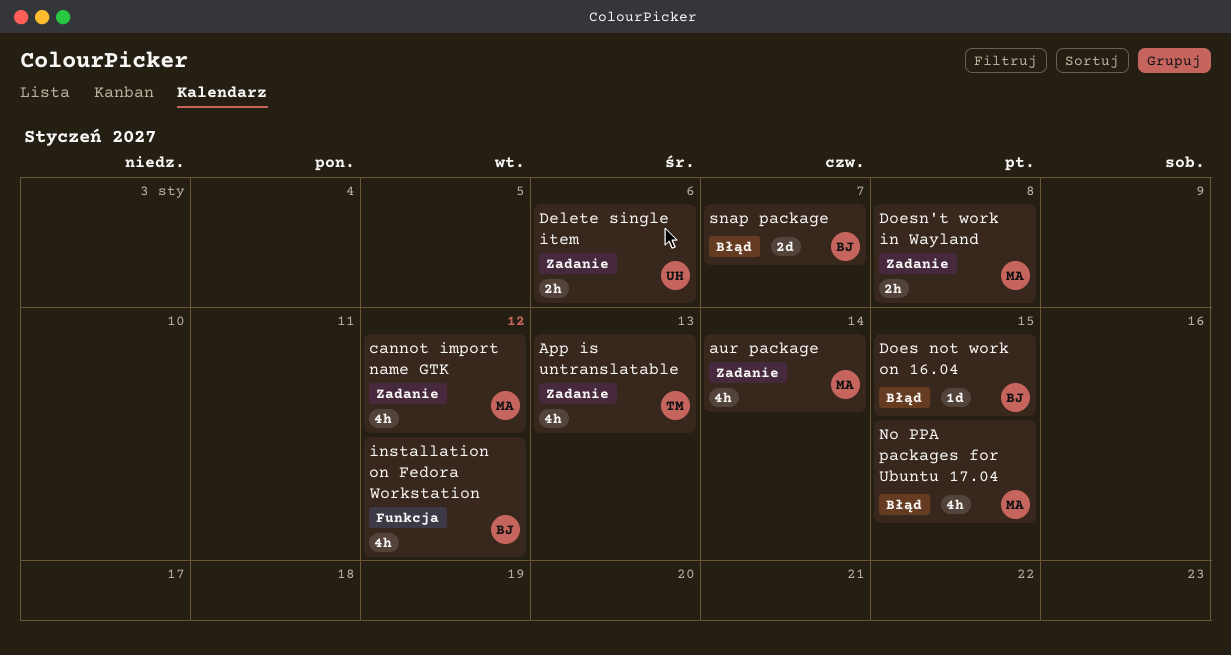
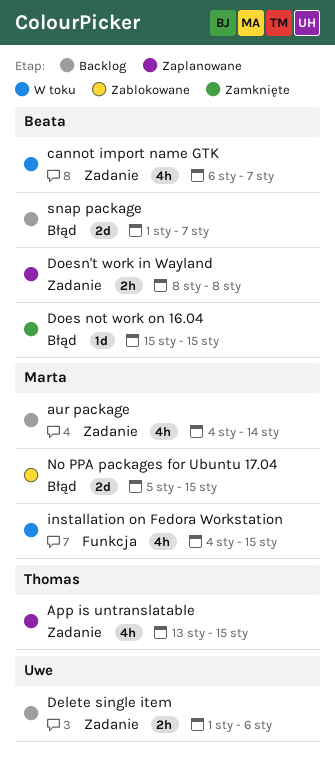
App is untranslatable, due: Jan 13 -> Jan 15
cannot import name GTK, owner: Marta -> Beata
cannot import name GTK, due: Jan 12 -> Jan 7
Doesn't work in Wayland, owner: Marta -> Beata
installation on Fedora Workstation, owner: Beata -> Marta
installation on Fedora Workstation, due: Jan 12 -> Jan 15
No PPA packages for Ubuntu 17.04, estimate: 4h -> 2d

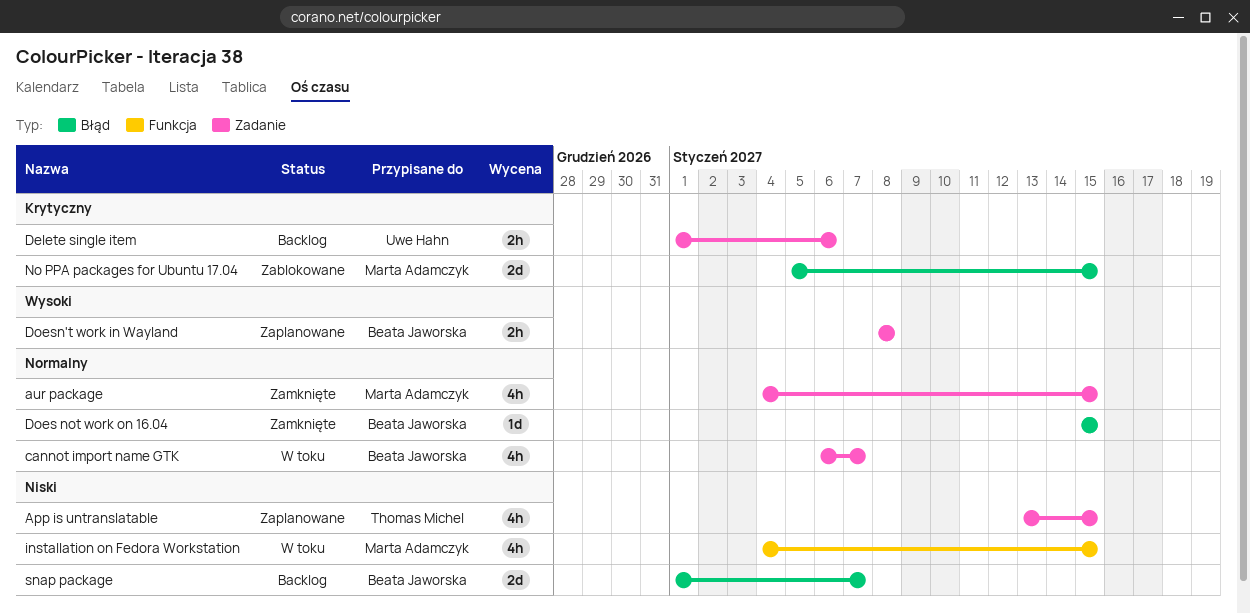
aur package, status: Backlog -> Zamknięte
aur package, due: Jan 14 -> Jan 15

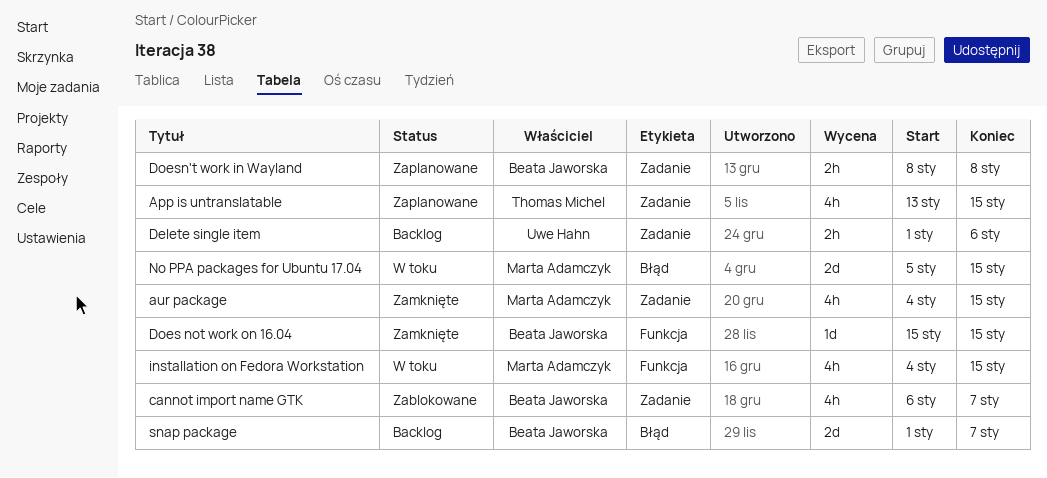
cannot import name GTK, status: W toku -> Zablokowane
Does not work on 16.04, label: Błąd -> Funkcja
No PPA packages for Ubuntu 17.04, status: Zablokowane -> W toku

